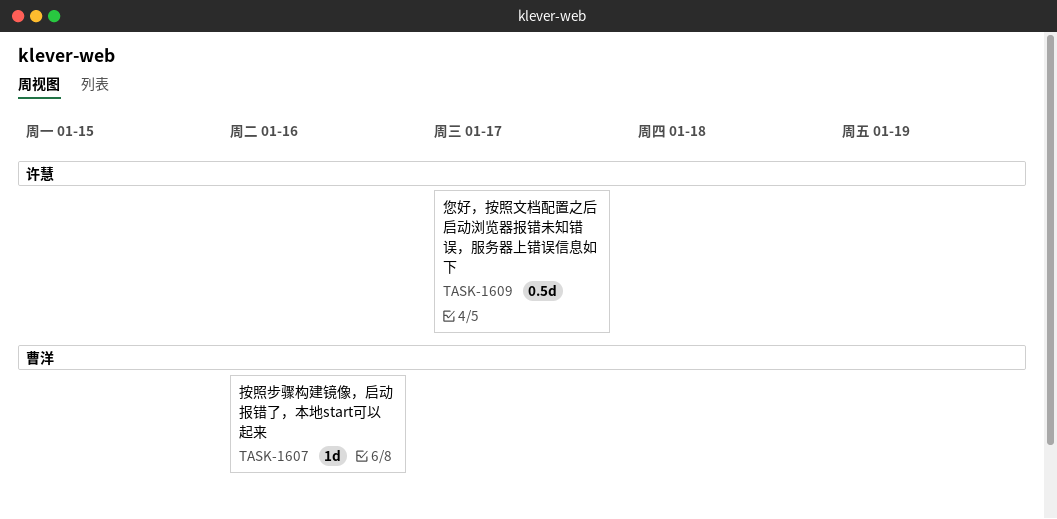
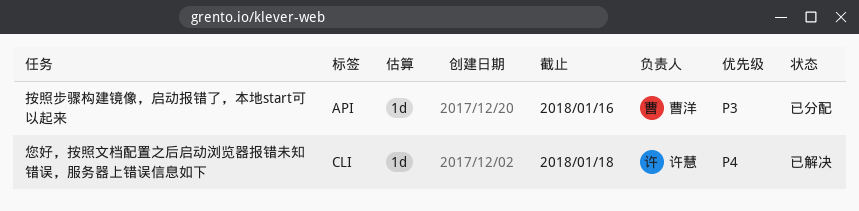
您好，按照文档配置之后启动浏览器报错未知错误，服务器上错误信息如下, estimate: 0.5d -> 1d
您好，按照文档配置之后启动浏览器报错未知错误，服务器上错误信息如下, due: Jan 17 -> Jan 18

